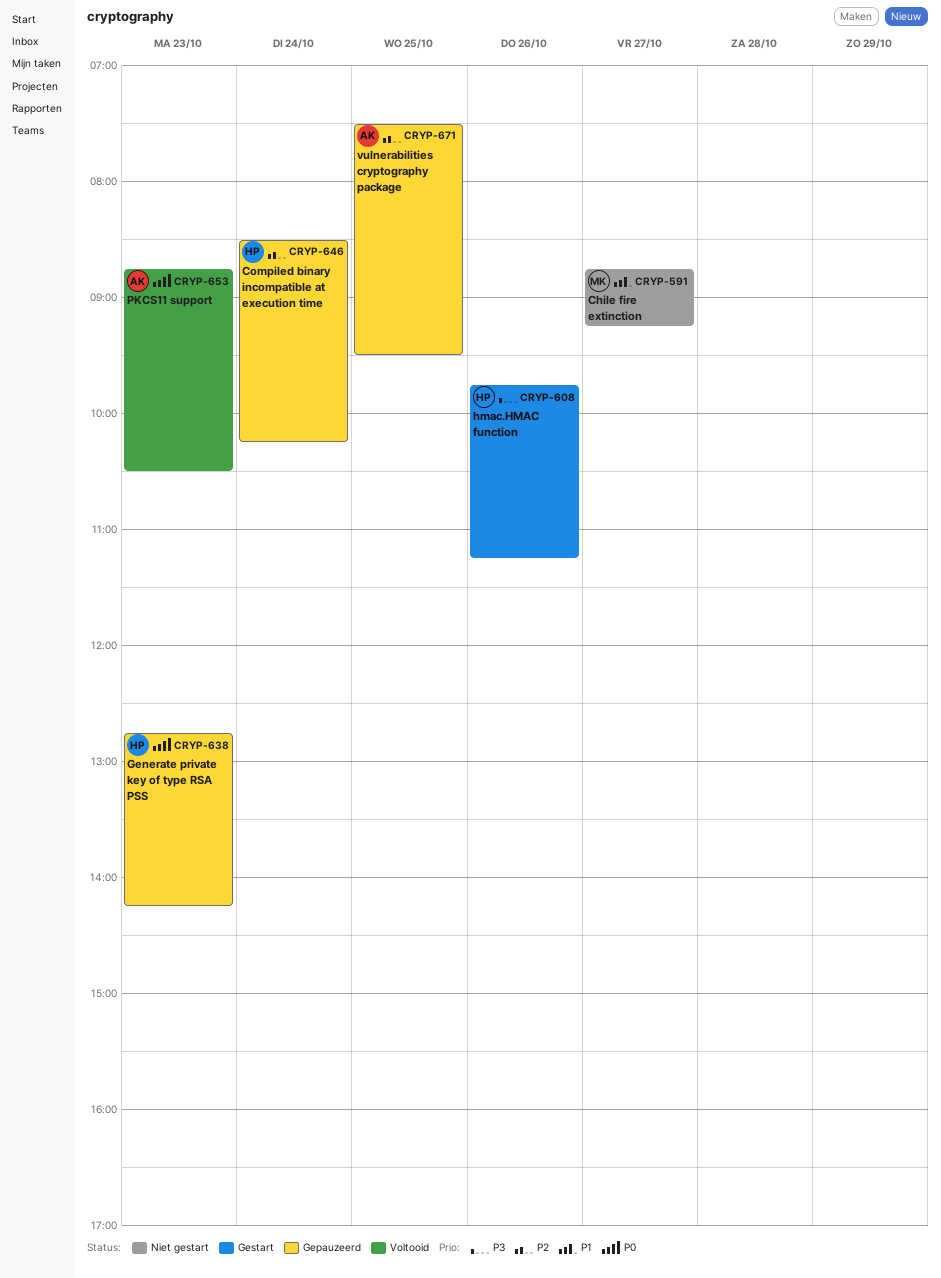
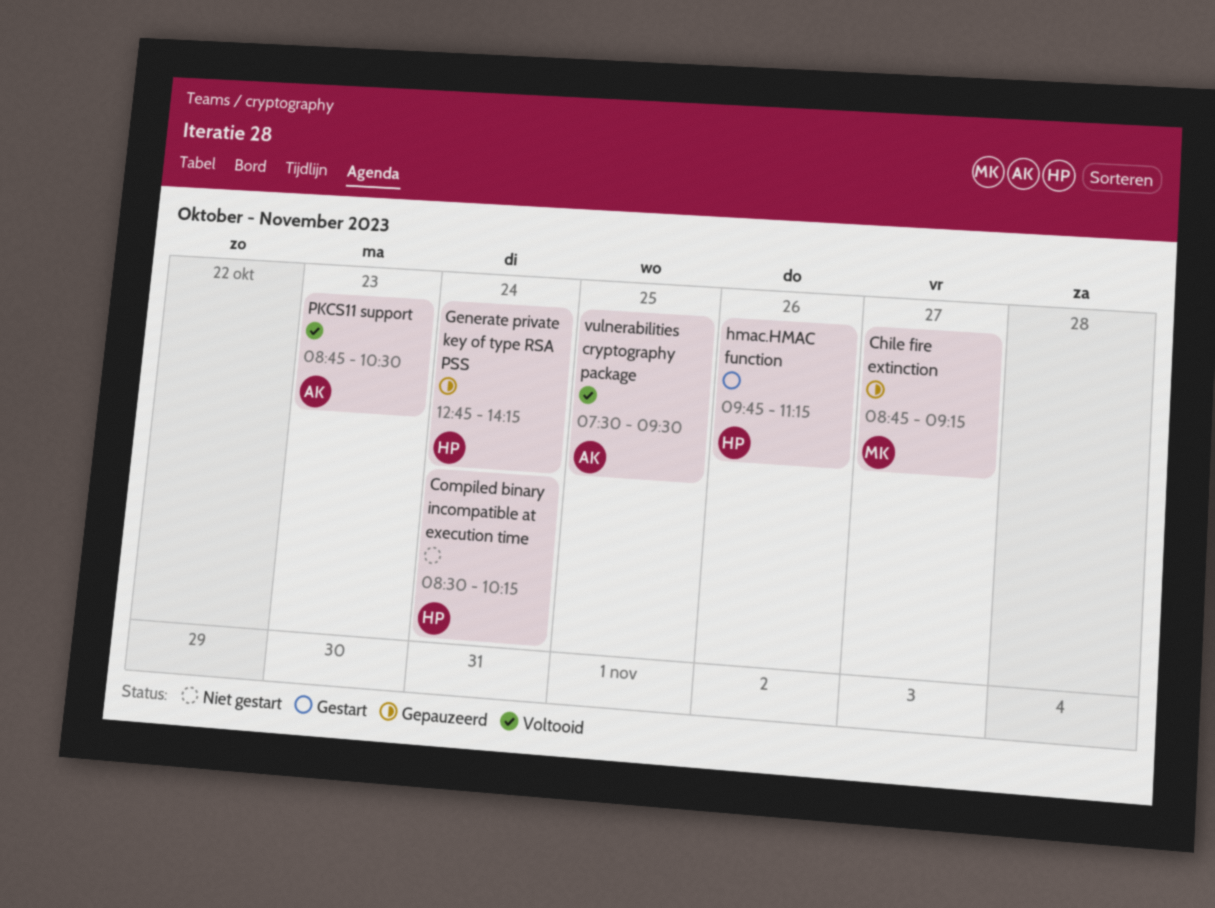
Chile fire extinction, status: Niet gestart -> Gepauzeerd
Compiled binary incompatible at execution time, status: Gepauzeerd -> Niet gestart
Generate private key of type RSA PSS, day: Oct 23 -> Oct 24
vulnerabilities cryptography package, status: Gepauzeerd -> Voltooid

